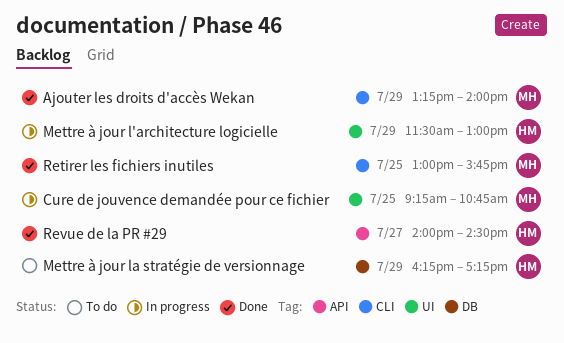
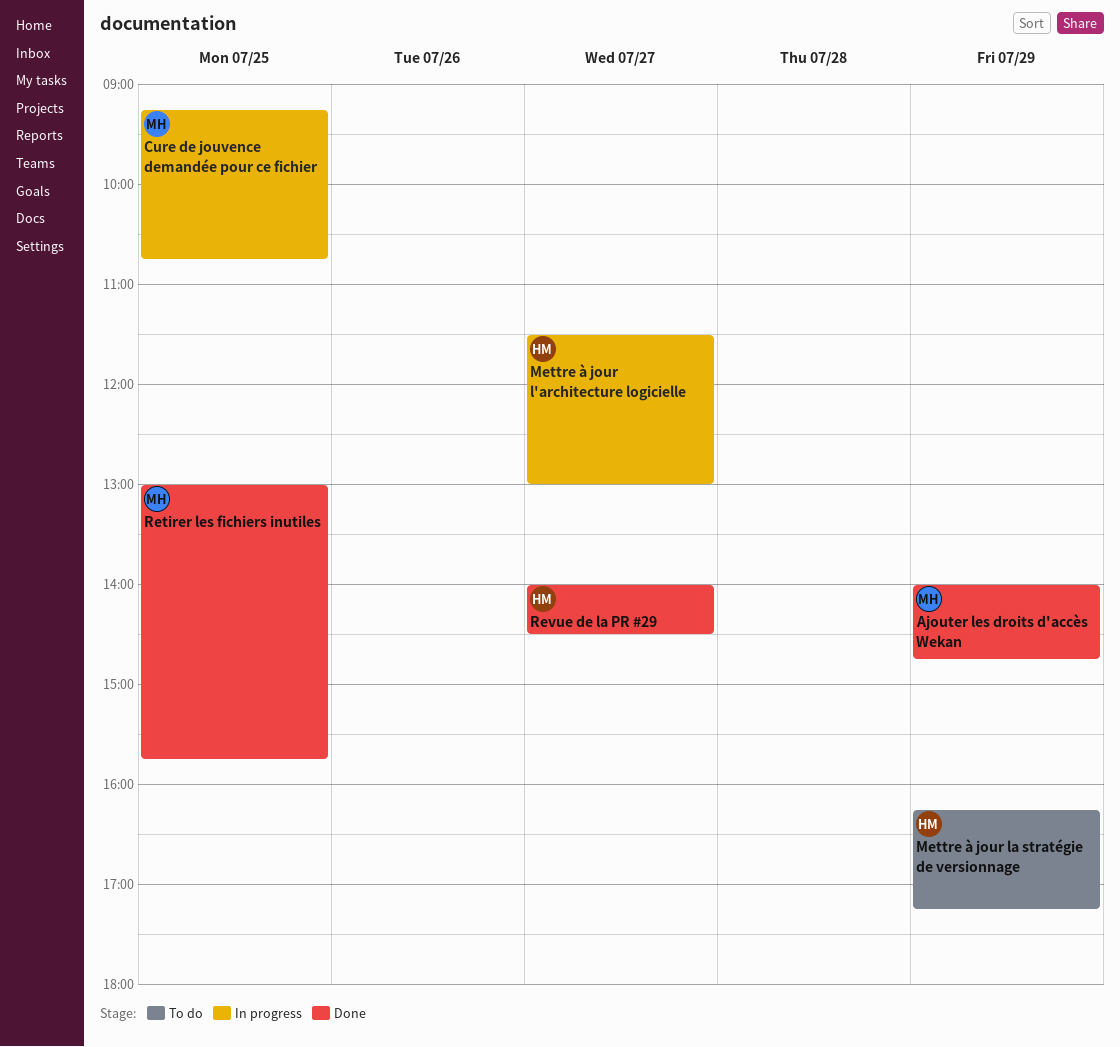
Ajouter les droits d'accès Wekan, begins: 13:15 -> 14:00
Ajouter les droits d'accès Wekan, ends: 14:00 -> 14:45
Mettre à jour l'architecture logicielle, day: Jul 29 -> Jul 27

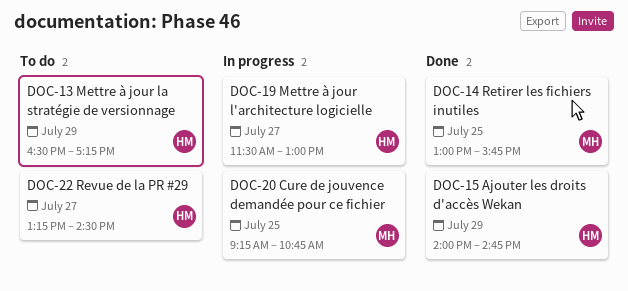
Ajouter les droits d'accès Wekan, owner: MH -> HM
Mettre à jour la stratégie de versionnage, begins: 16:15 -> 16:30
Revue de la PR #29, status: Done -> To do
Revue de la PR #29, begins: 14:00 -> 13:15

